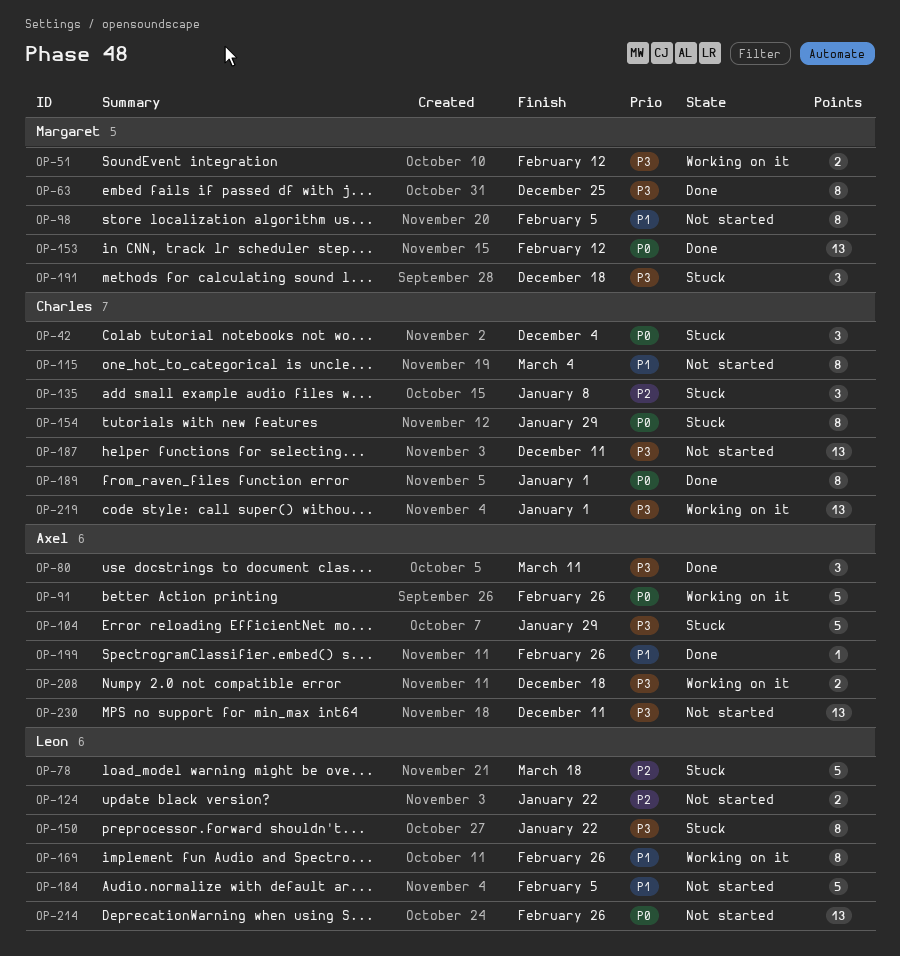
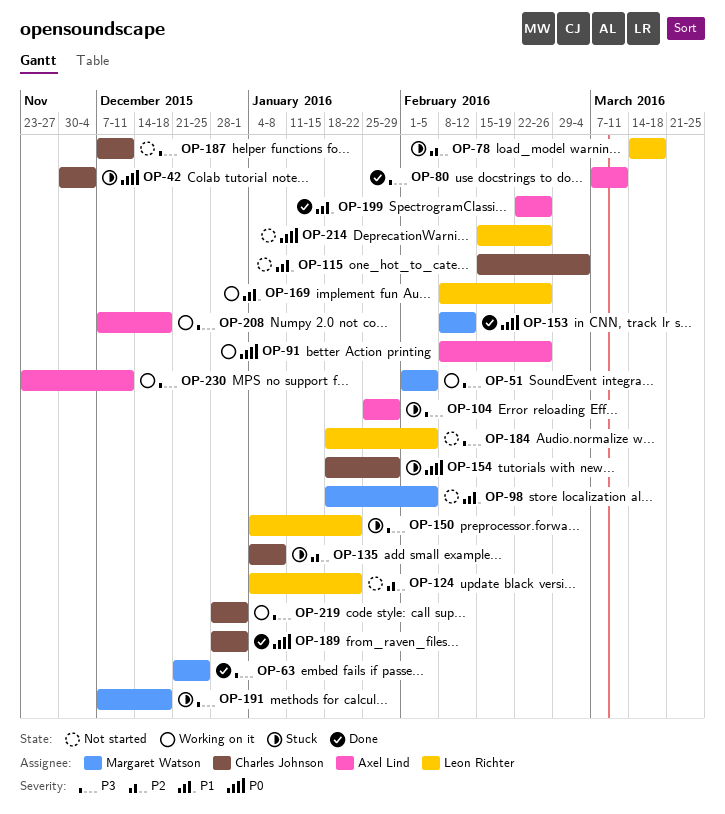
OP-51, due: Feb 12 -> Feb 5
OP-184, priority: P1 -> P3
OP-230, status: Not started -> Working on it

